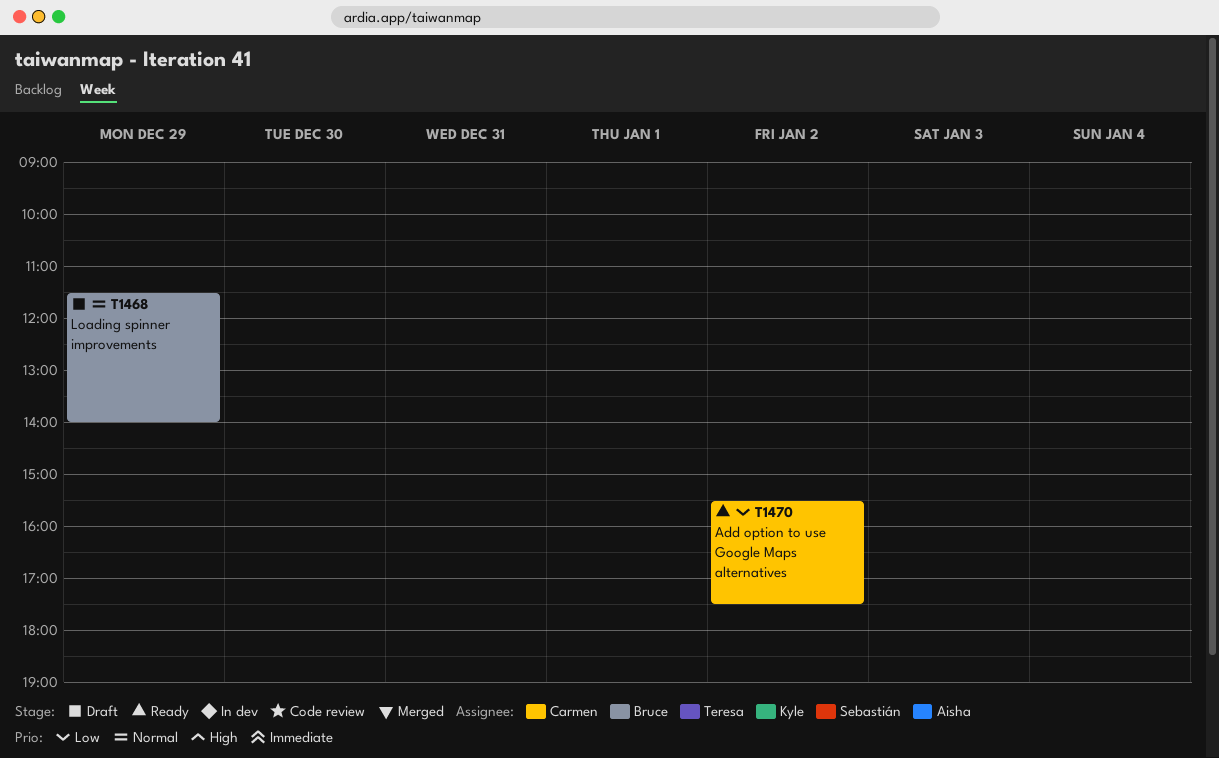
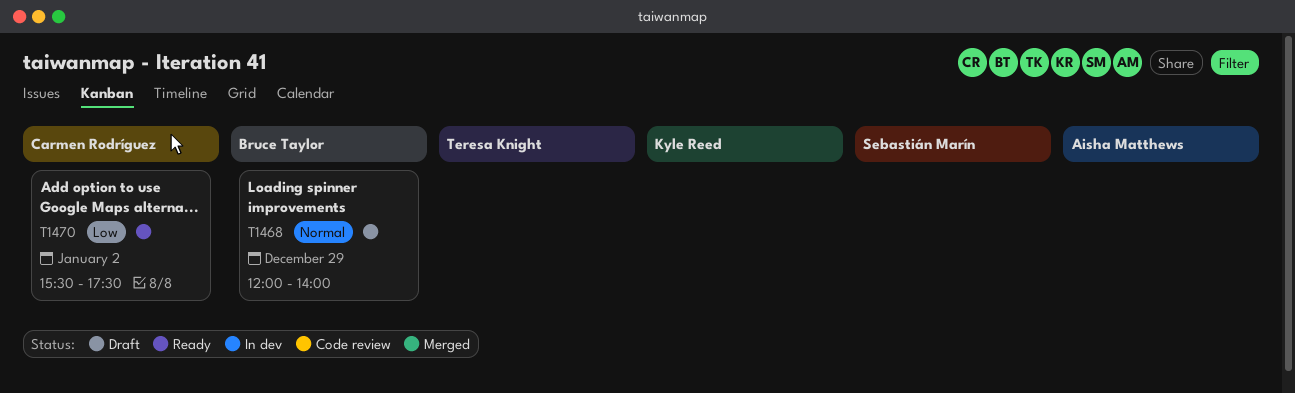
T1468, begins: 11:30 -> 12:00

